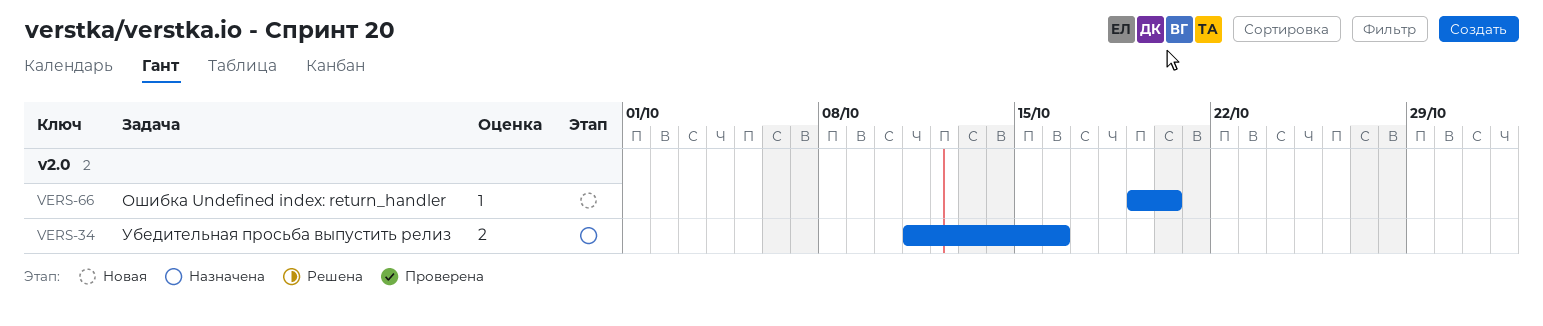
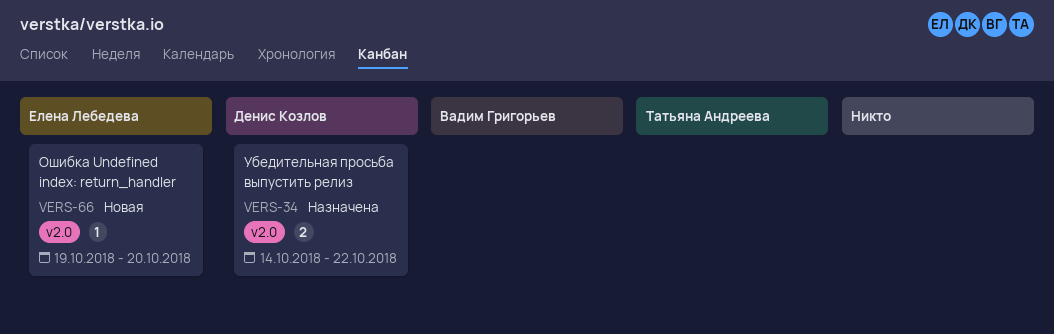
VERS-34, start: Oct 11 -> Oct 14
VERS-34, due: Oct 16 -> Oct 22

